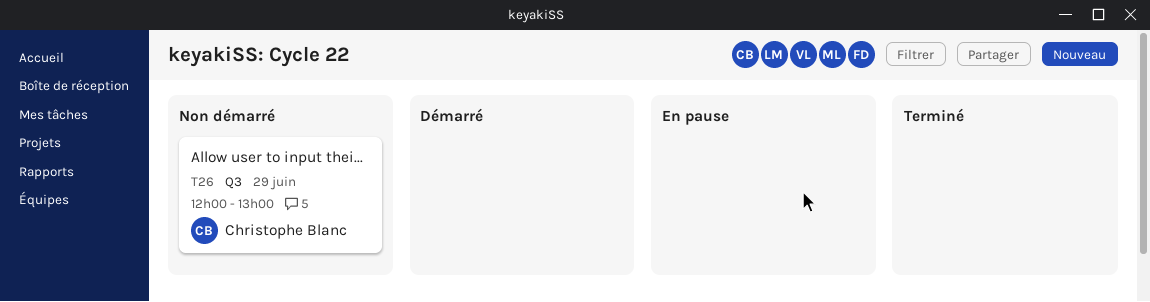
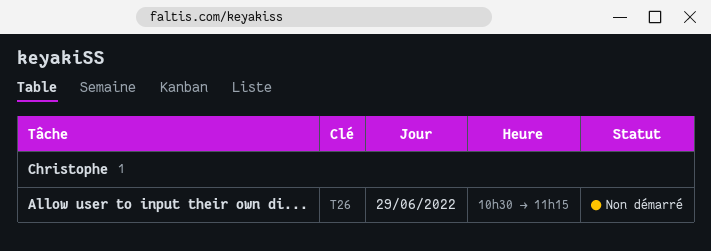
T26, begins: 12:00 -> 10:30
T26, ends: 13:00 -> 11:15

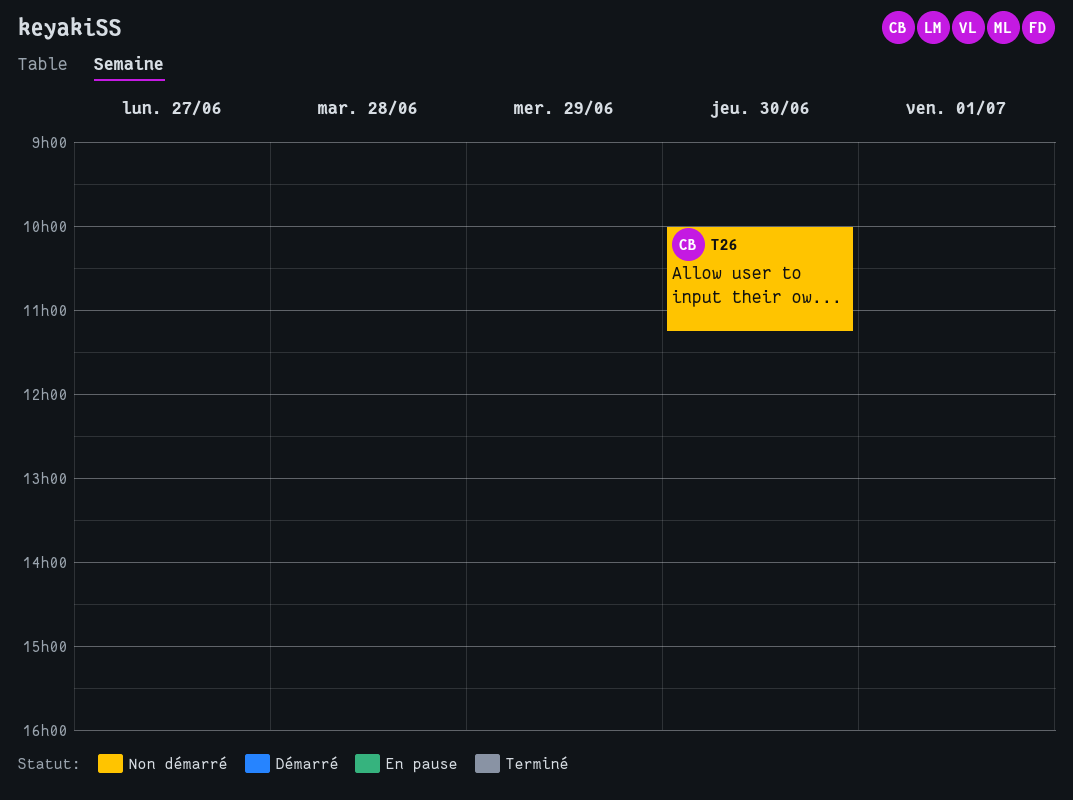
T26, day: Jun 29 -> Jun 30
T26, begins: 10:30 -> 10:00

